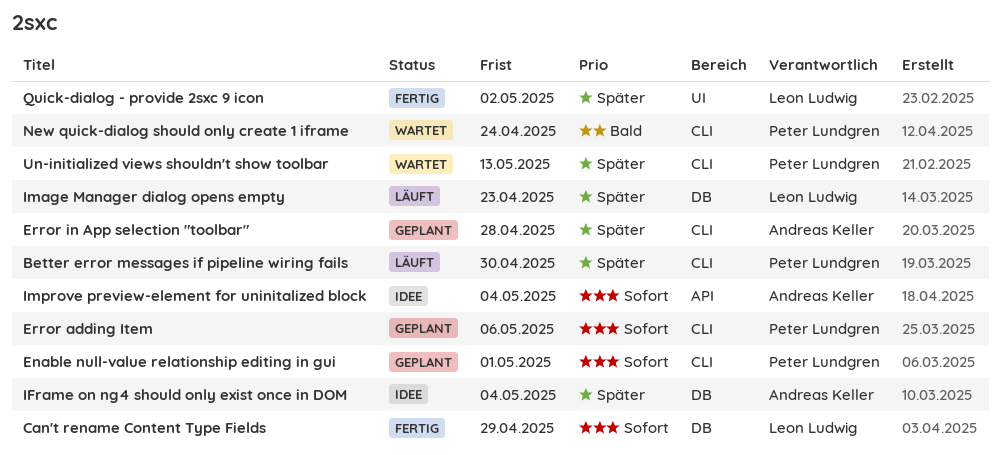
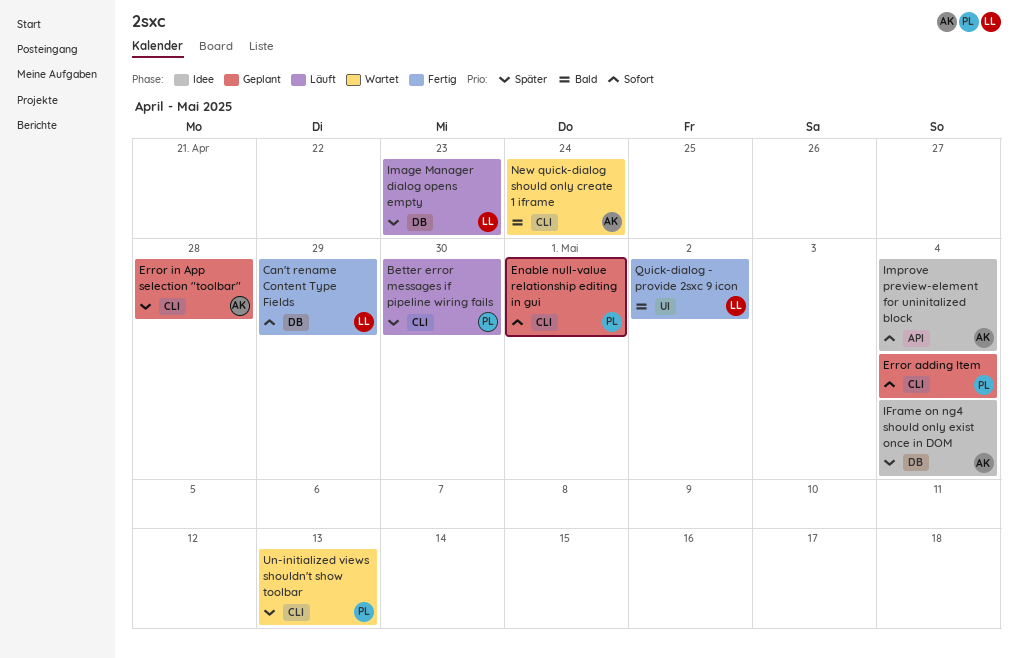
Error adding Item, due: May 6 -> May 4
New quick-dialog should only create 1 iframe, owner: Peter Lundgren -> Andreas Keller
Quick-dialog - provide 2sxc 9 icon, priority: Später -> Bald

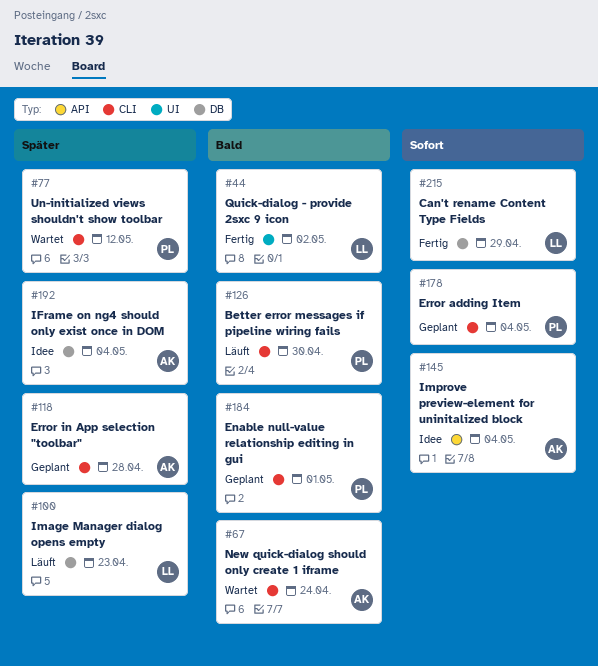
Better error messages if pipeline wiring fails, priority: Später -> Bald
Enable null-value relationship editing in gui, priority: Sofort -> Bald
Un-initialized views shouldn't show toolbar, due: May 13 -> May 12

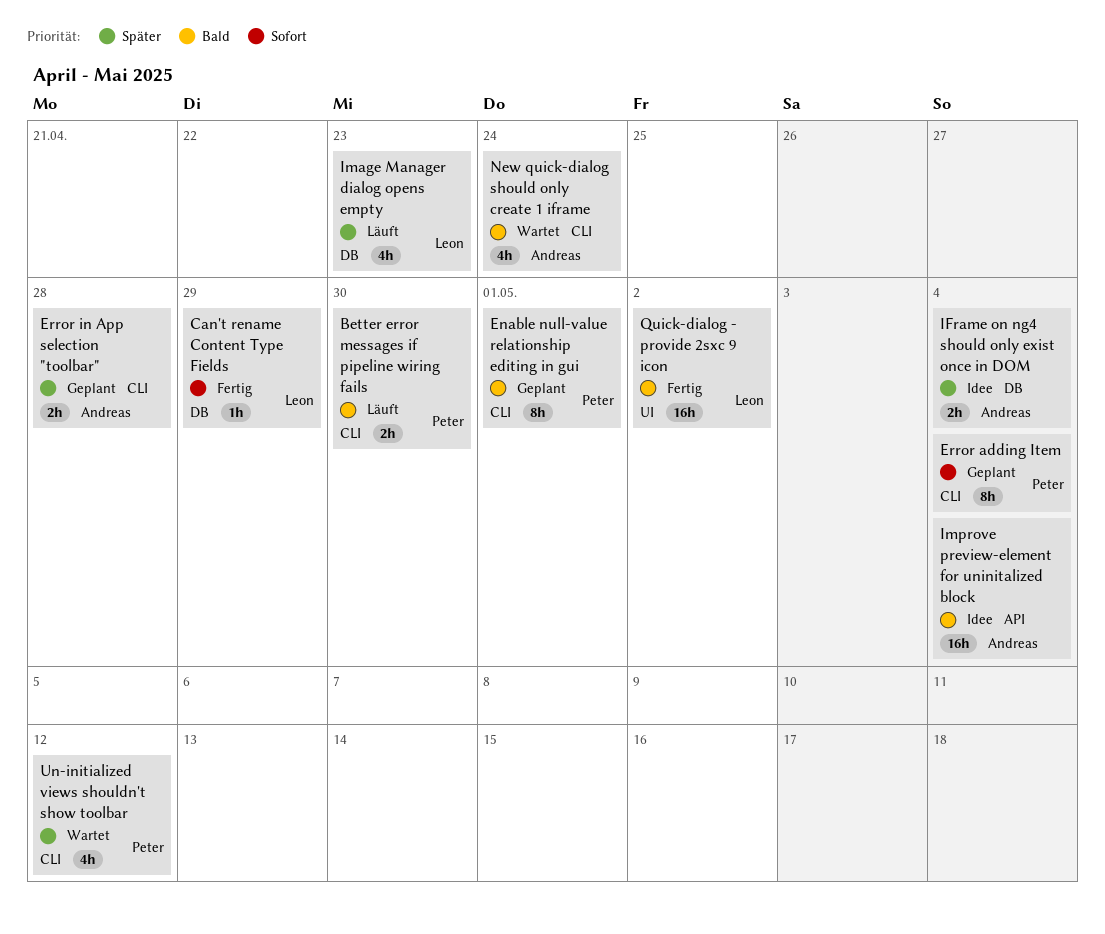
Improve preview-element for uninitalized block, priority: Sofort -> Bald

